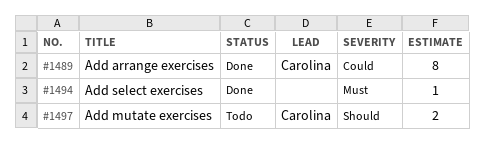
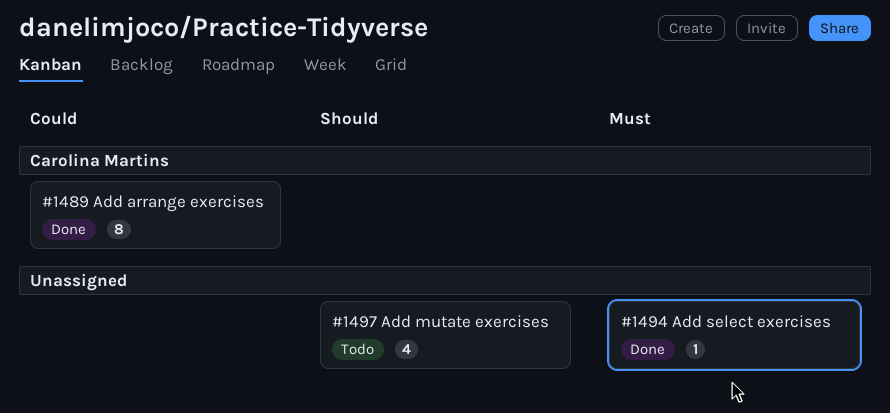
#1497, owner: Carolina Martins -> none
#1497, estimate: 2 -> 4

